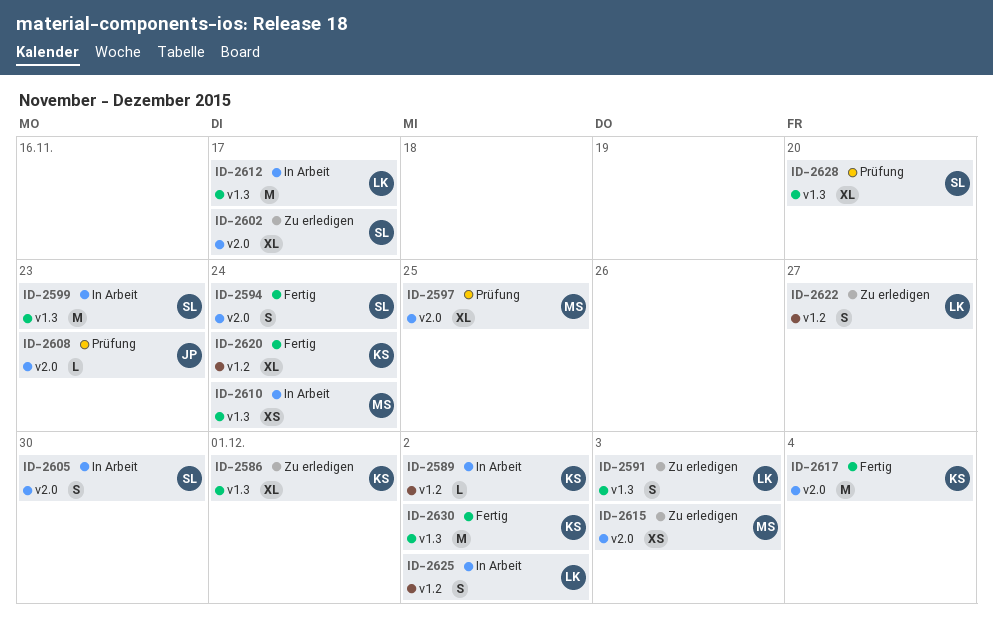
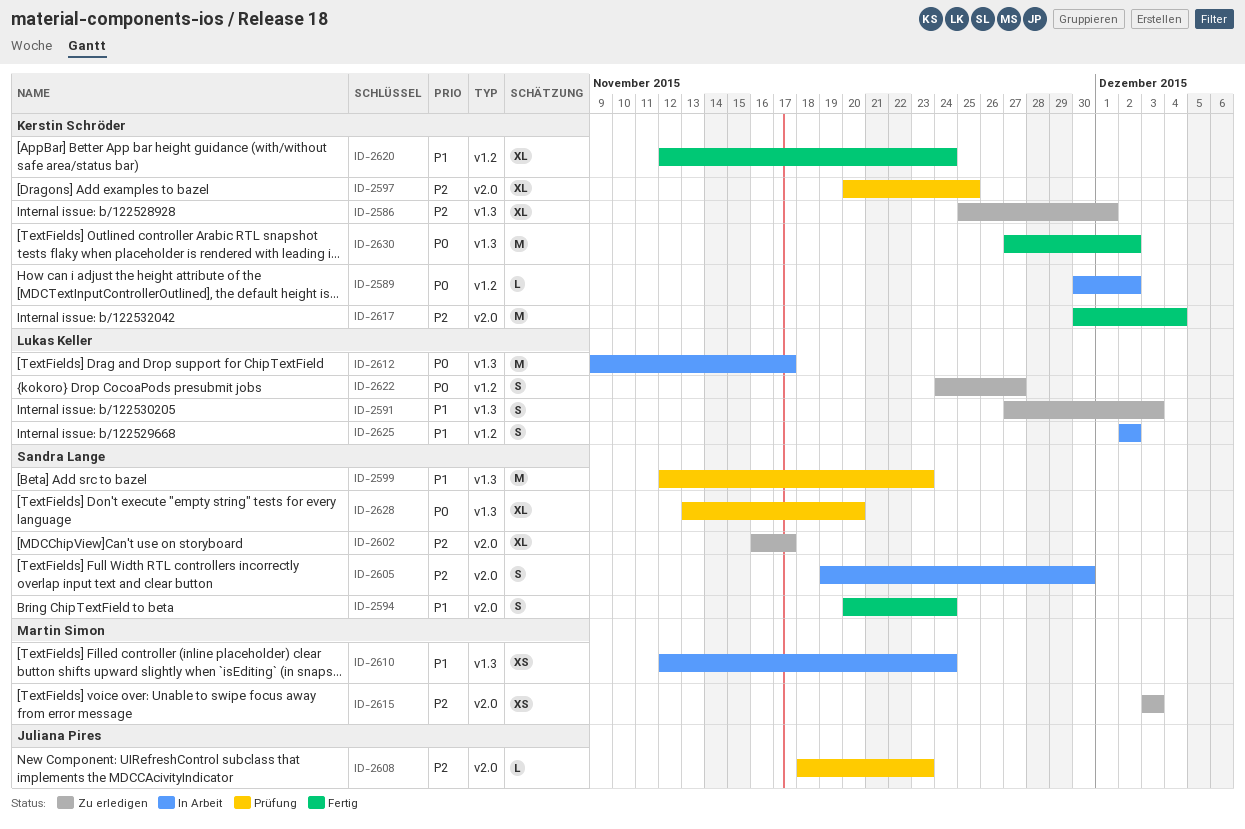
ID-2597, owner: Martin Simon -> Kerstin Schröder
ID-2599, status: In Arbeit -> Prüfung

